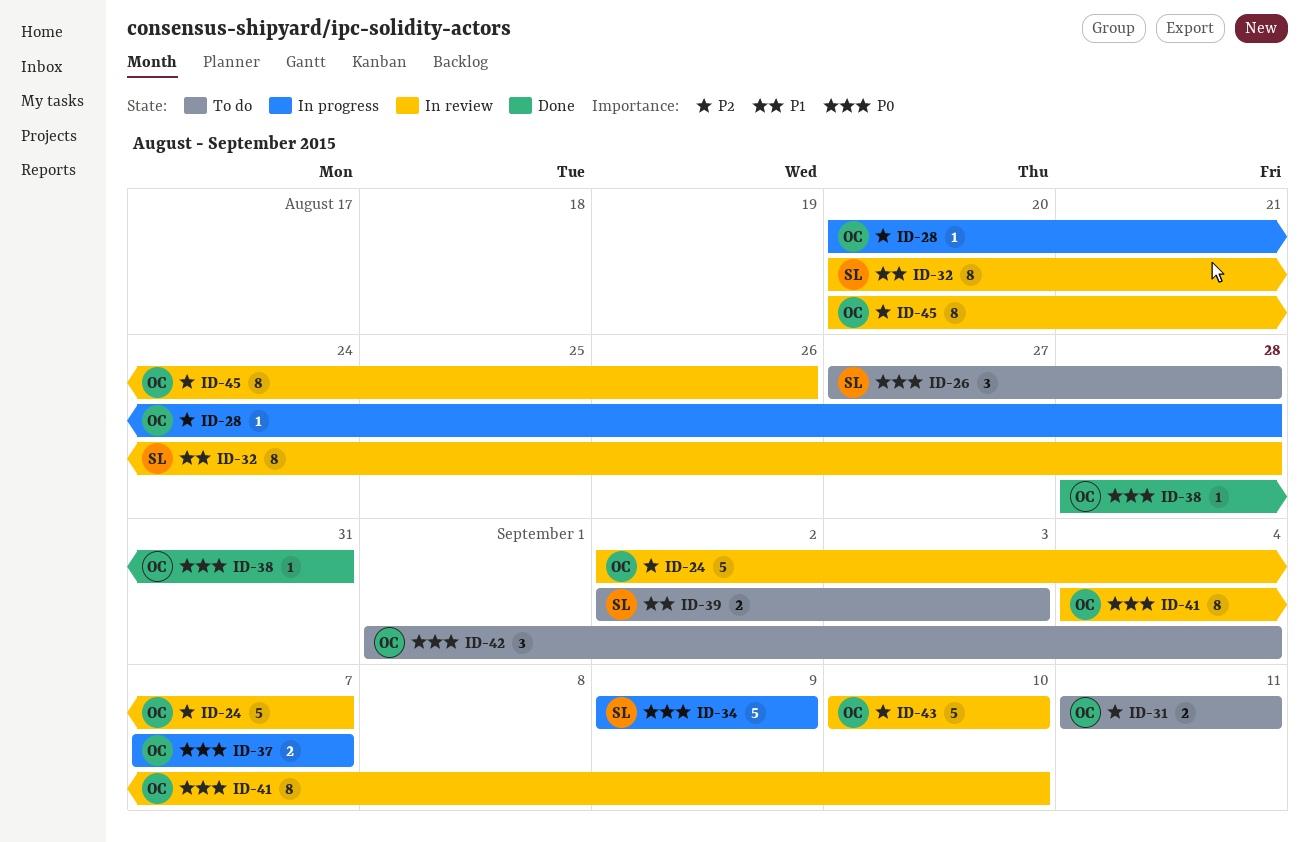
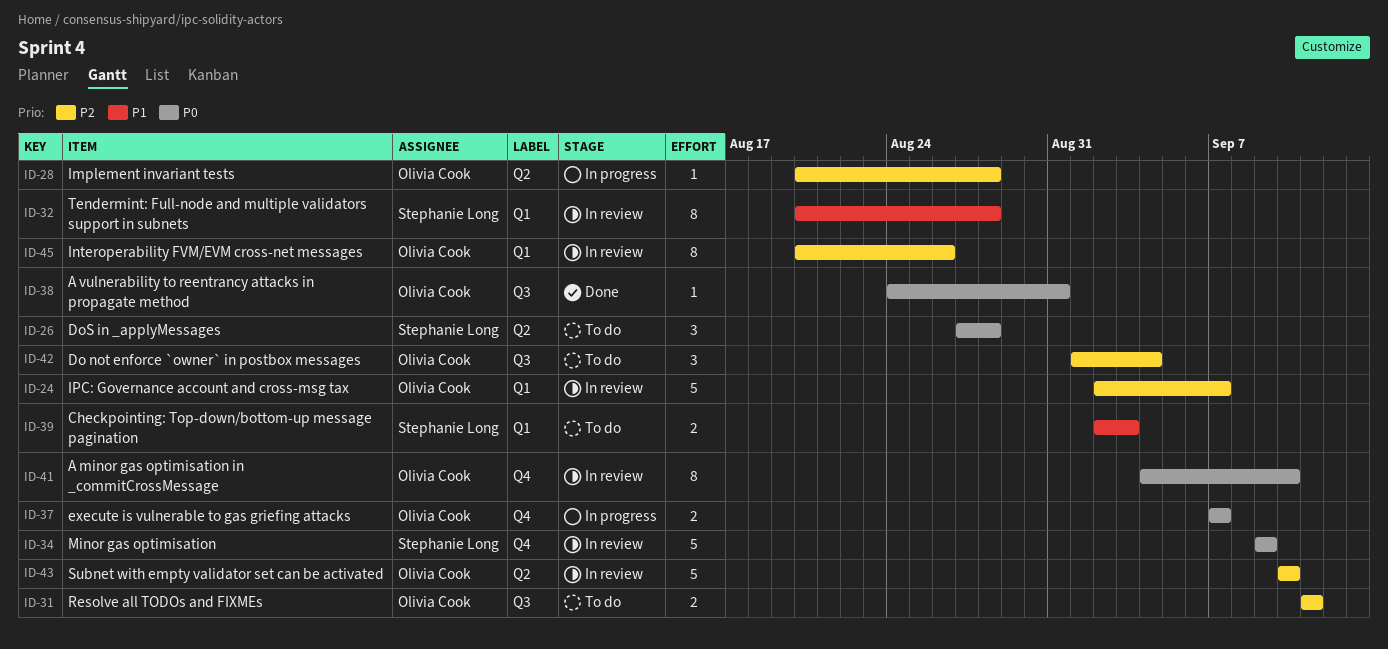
ID-34, status: In progress -> In review
ID-38, start: Aug 28 -> Aug 24
ID-42, priority: P0 -> P2

